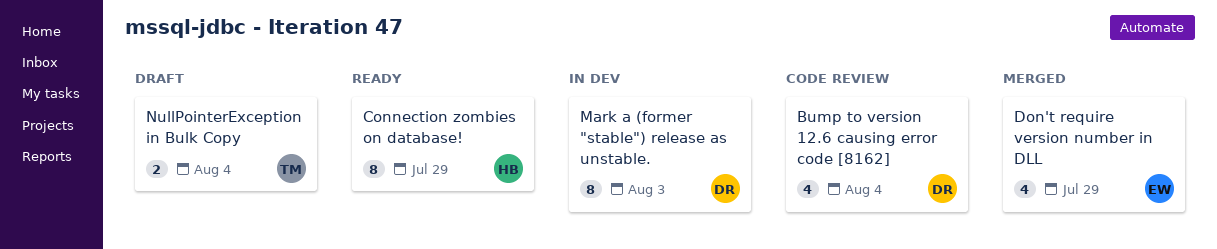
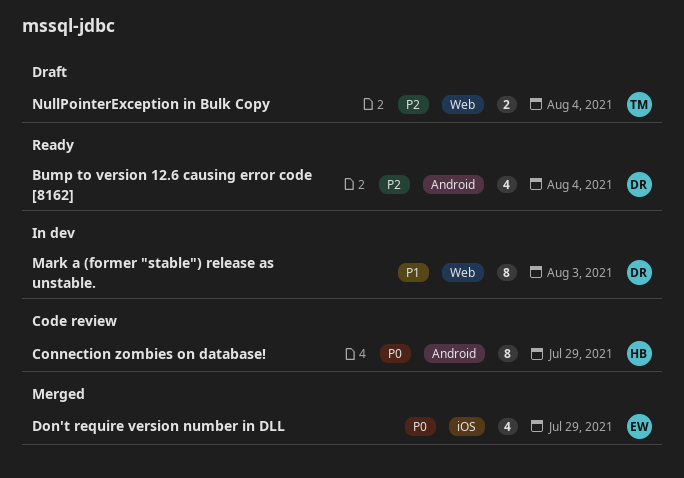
Bump to version 12.6 causing error code [8162], status: Code review -> Ready
Connection zombies on database!, status: Ready -> Code review

